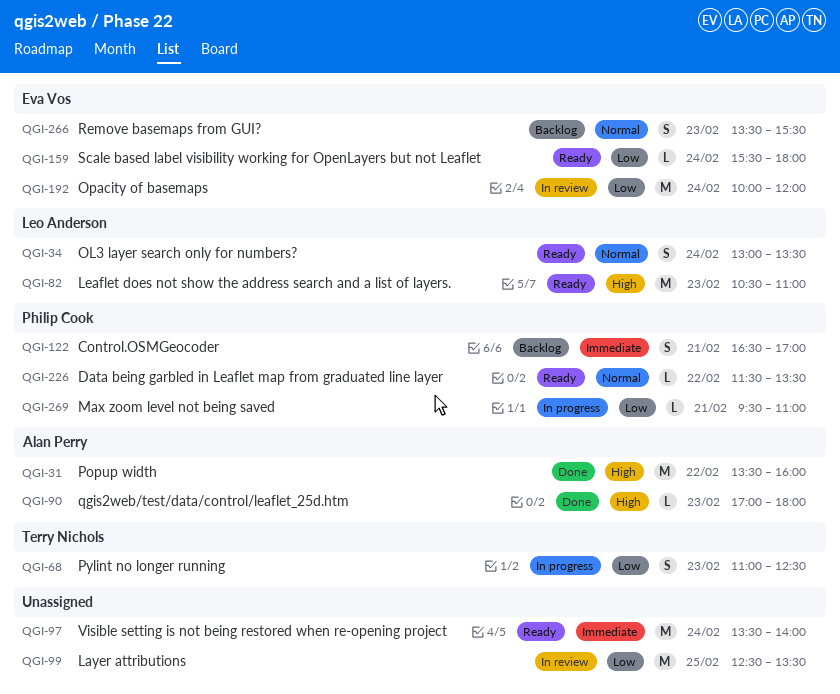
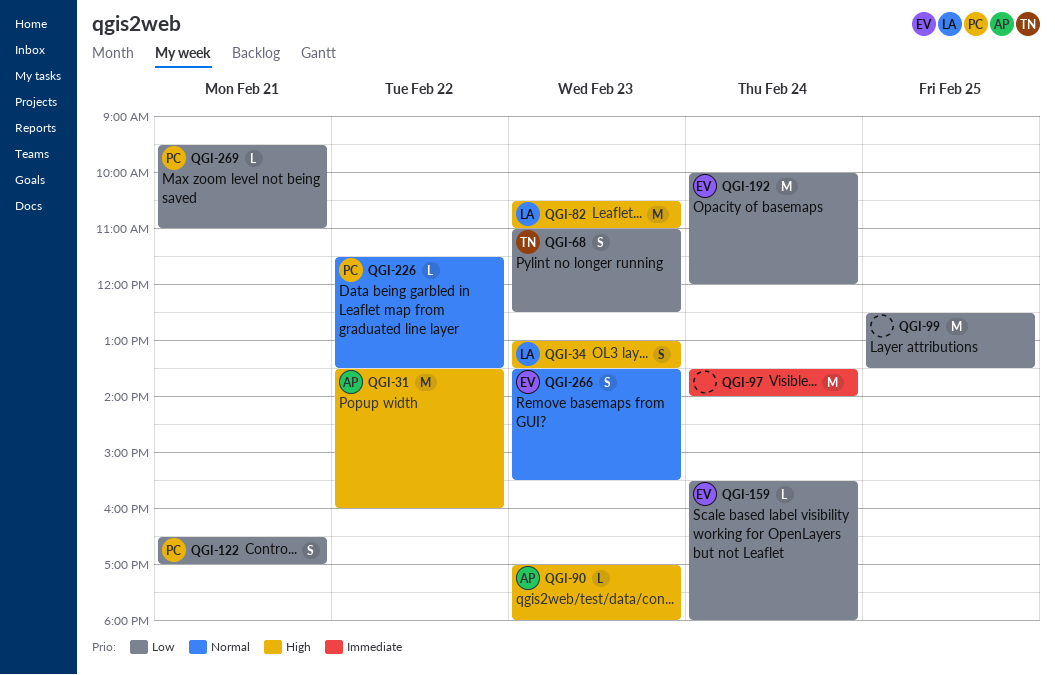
QGI-34, priority: Normal -> High
QGI-34, day: Feb 24 -> Feb 23
QGI-122, priority: Immediate -> Low

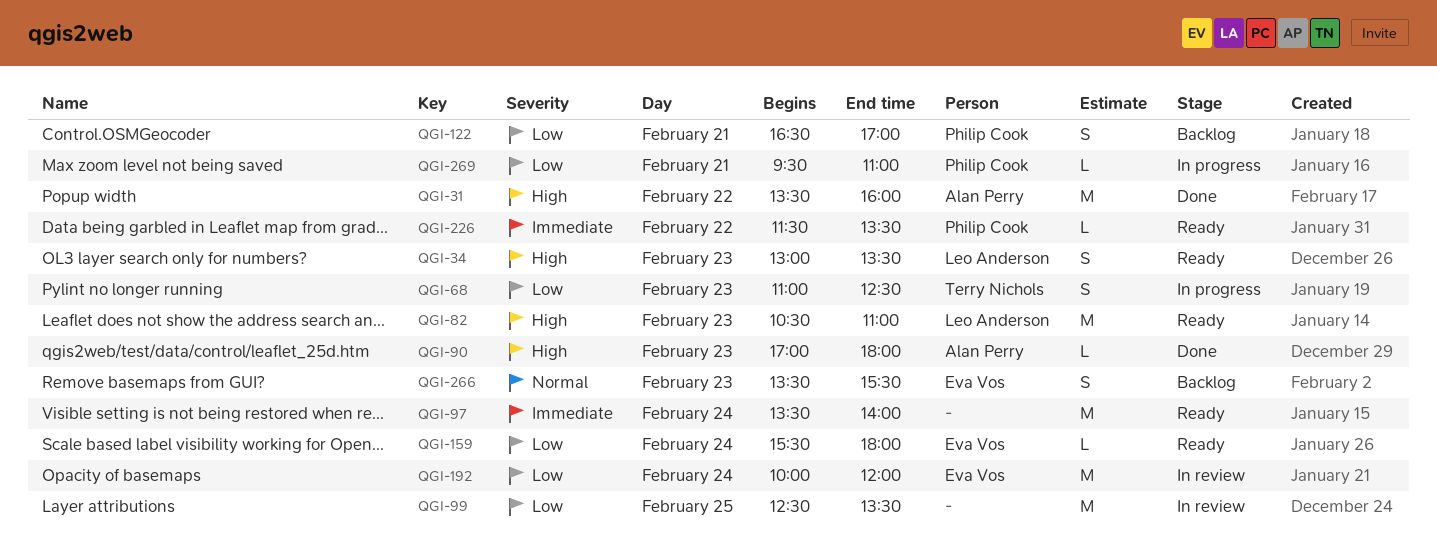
QGI-226, priority: Normal -> Immediate

